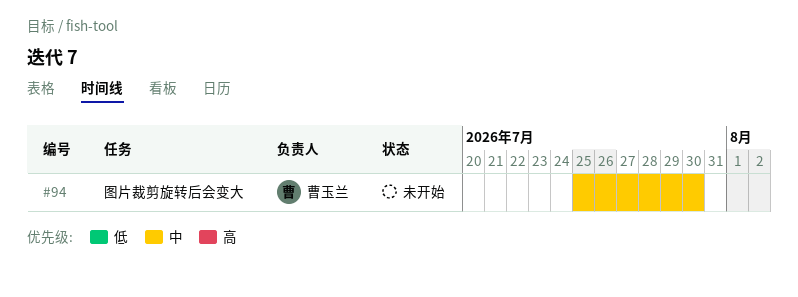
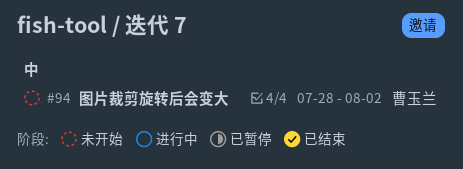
#94, start: Jul 25 -> Jul 28
#94, due: Jul 30 -> Aug 2

